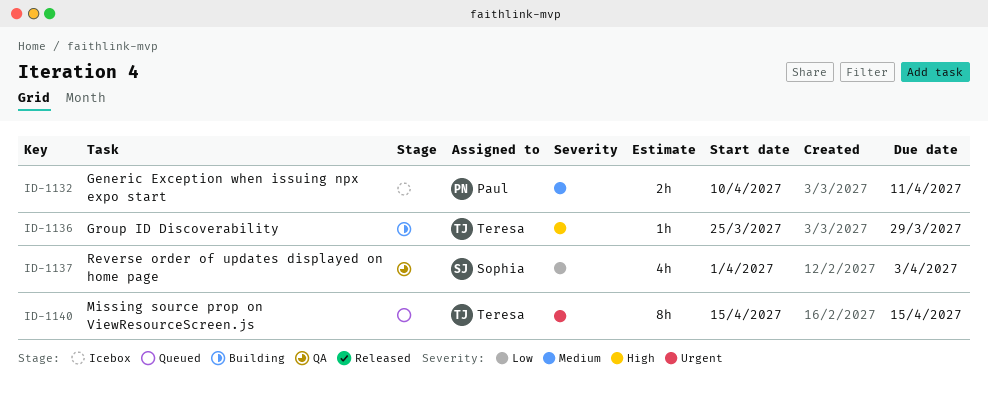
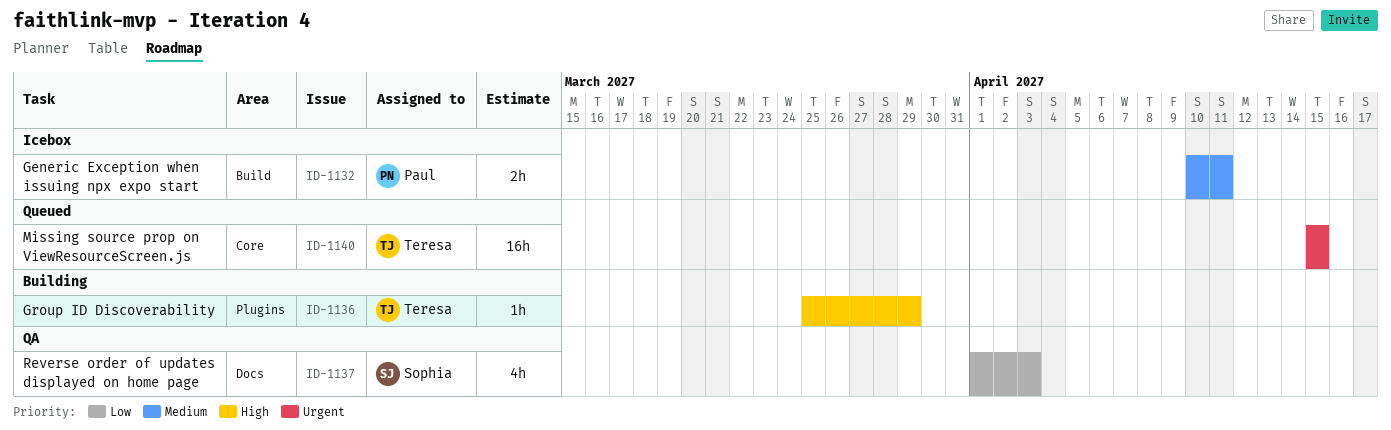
ID-1140, estimate: 8h -> 16h

